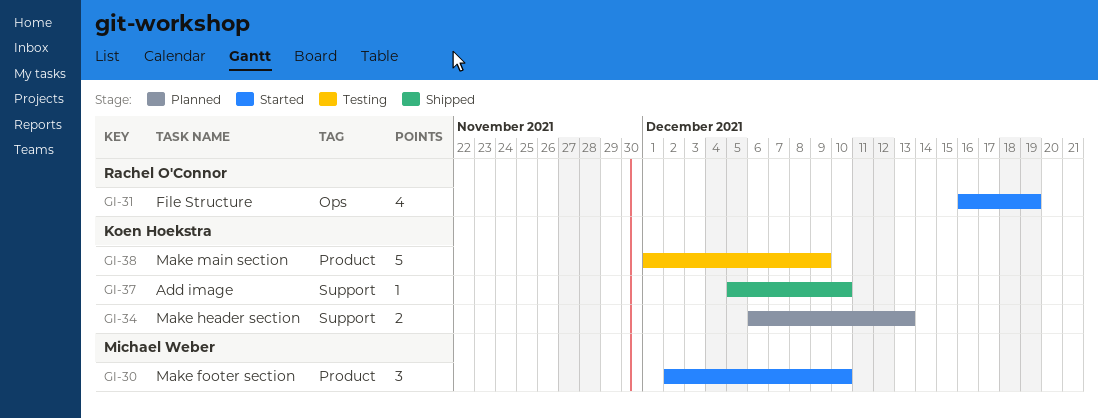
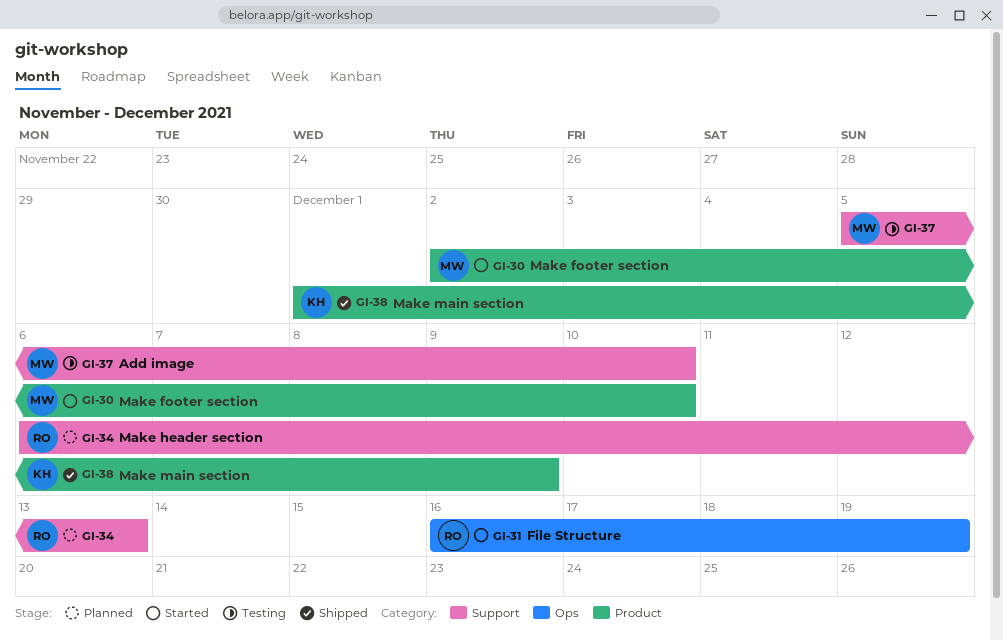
GI-34, owner: Koen Hoekstra -> Rachel O'Connor
GI-37, status: Shipped -> Testing
GI-37, owner: Koen Hoekstra -> Michael Weber
GI-38, status: Testing -> Shipped

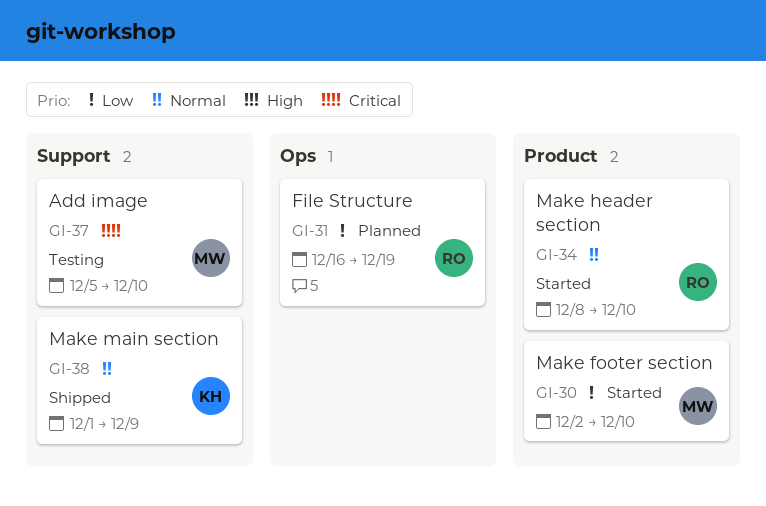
GI-31, status: Started -> Planned
GI-34, status: Planned -> Started
GI-34, label: Support -> Product
GI-34, start: Dec 6 -> Dec 8
GI-34, due: Dec 13 -> Dec 10
GI-38, label: Product -> Support

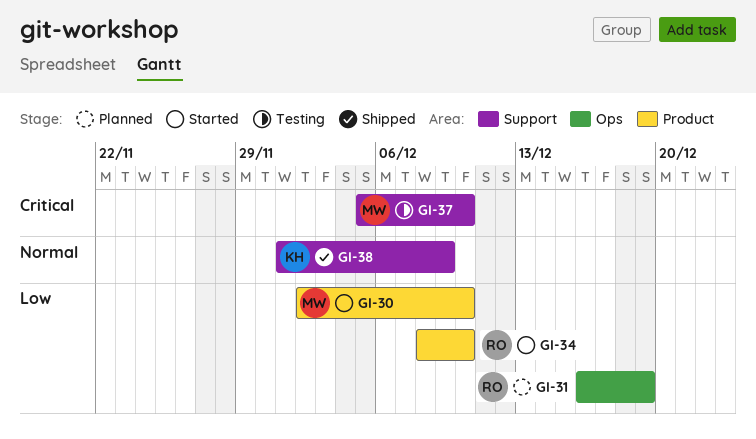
GI-34, priority: Normal -> Low

